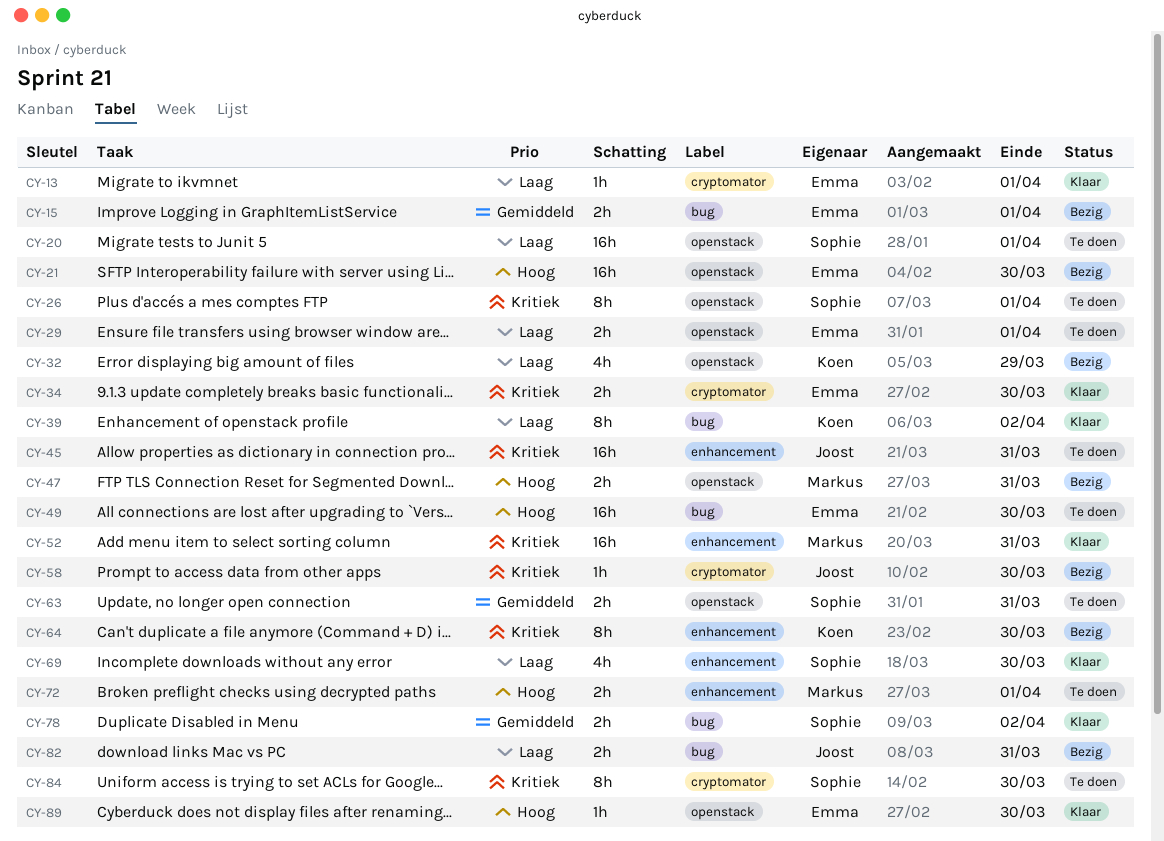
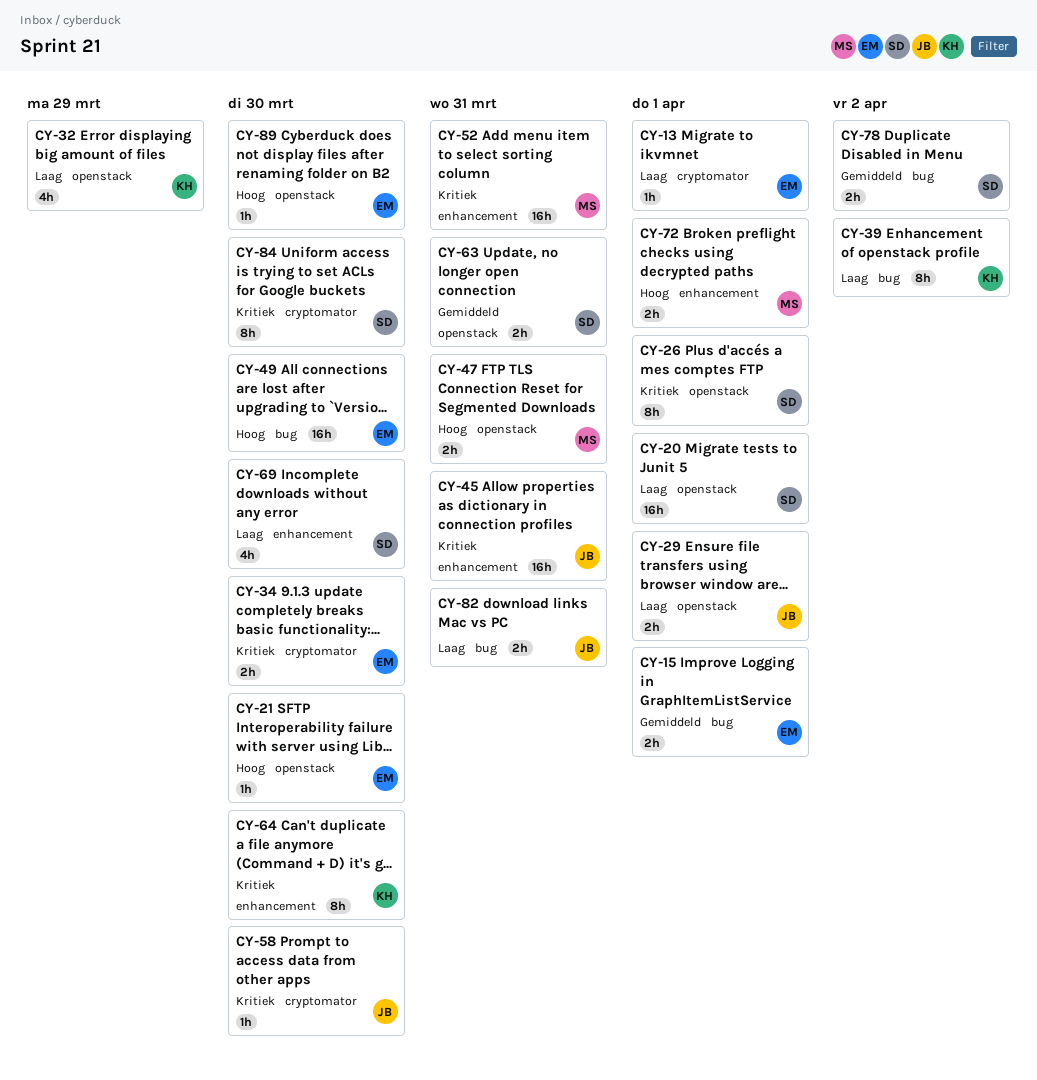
CY-21, estimate: 16h -> 1h
CY-29, owner: Emma -> Joost

